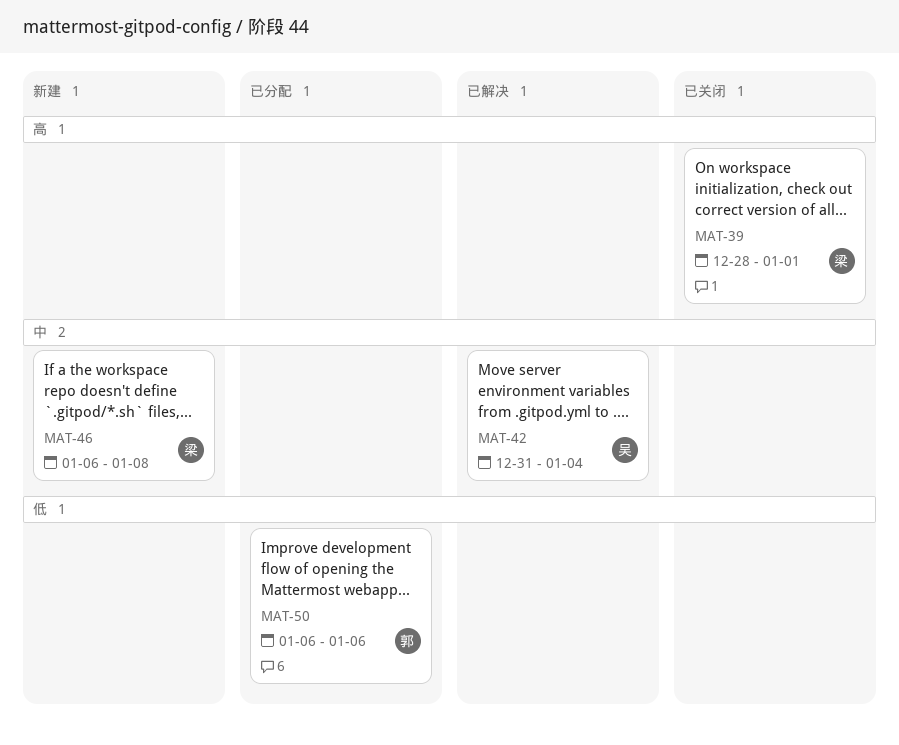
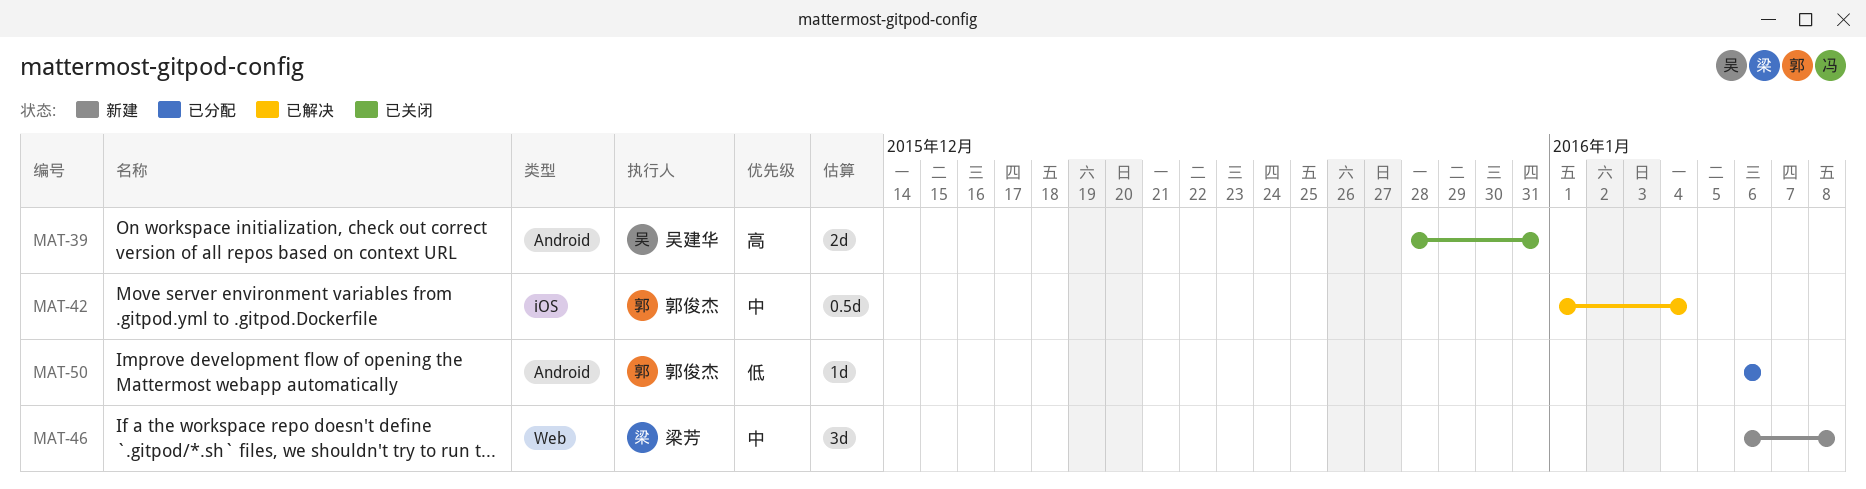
MAT-39, owner: 梁芳 -> 吴建华
MAT-39, due: Jan 1 -> Dec 31
MAT-42, owner: 吴建华 -> 郭俊杰
MAT-42, start: Dec 31 -> Jan 1

